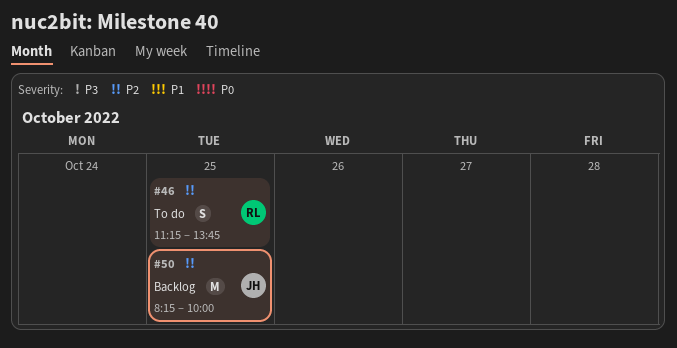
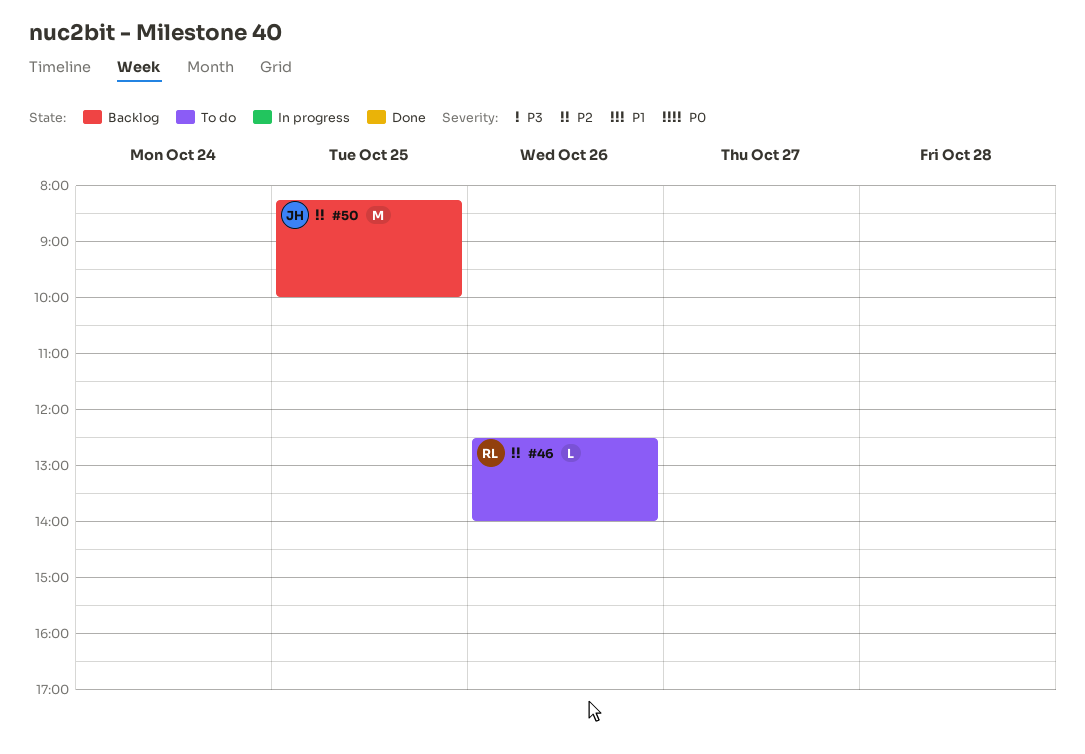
#46, estimate: S -> L
#46, day: Oct 25 -> Oct 26
#46, begins: 11:15 -> 12:30
#46, ends: 13:45 -> 14:00

